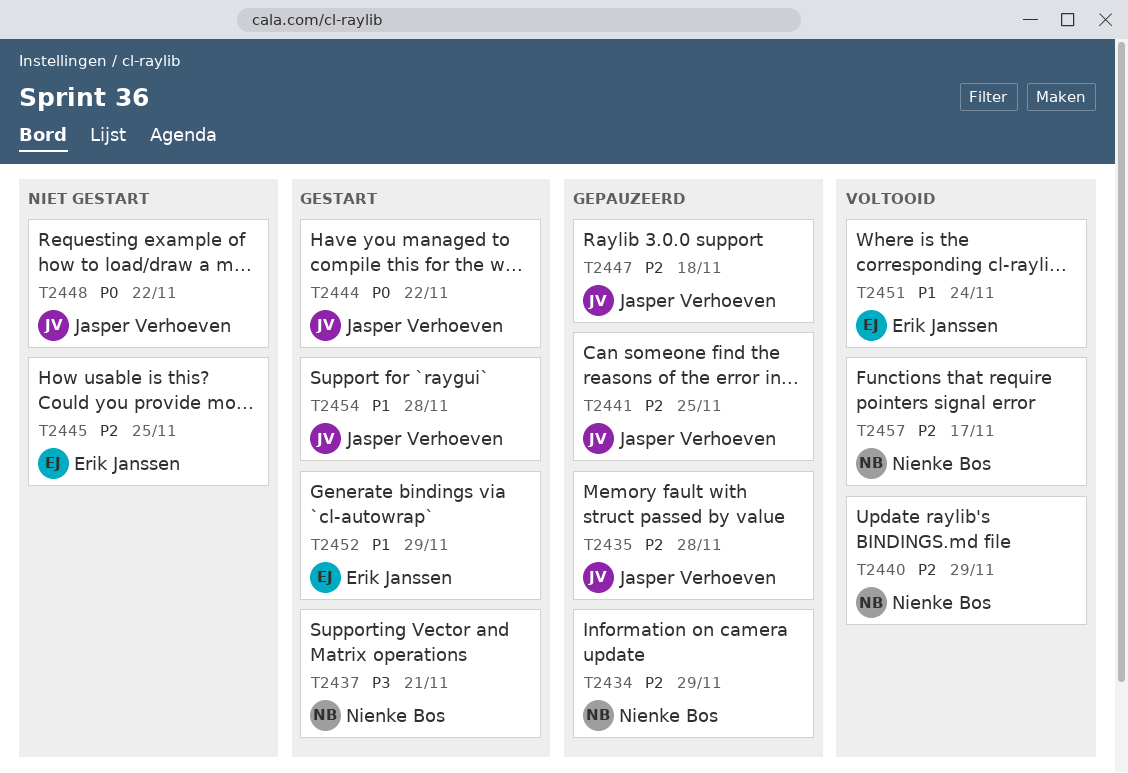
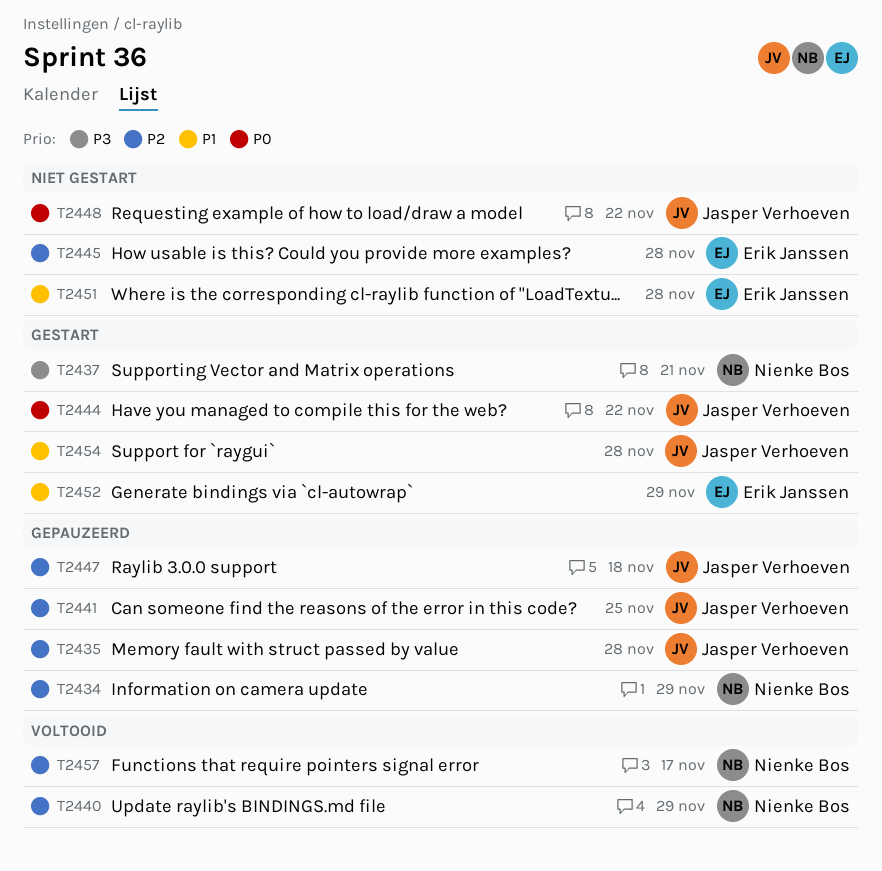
T2445, due: Nov 25 -> Nov 28
T2451, status: Voltooid -> Niet gestart
T2451, due: Nov 24 -> Nov 28

